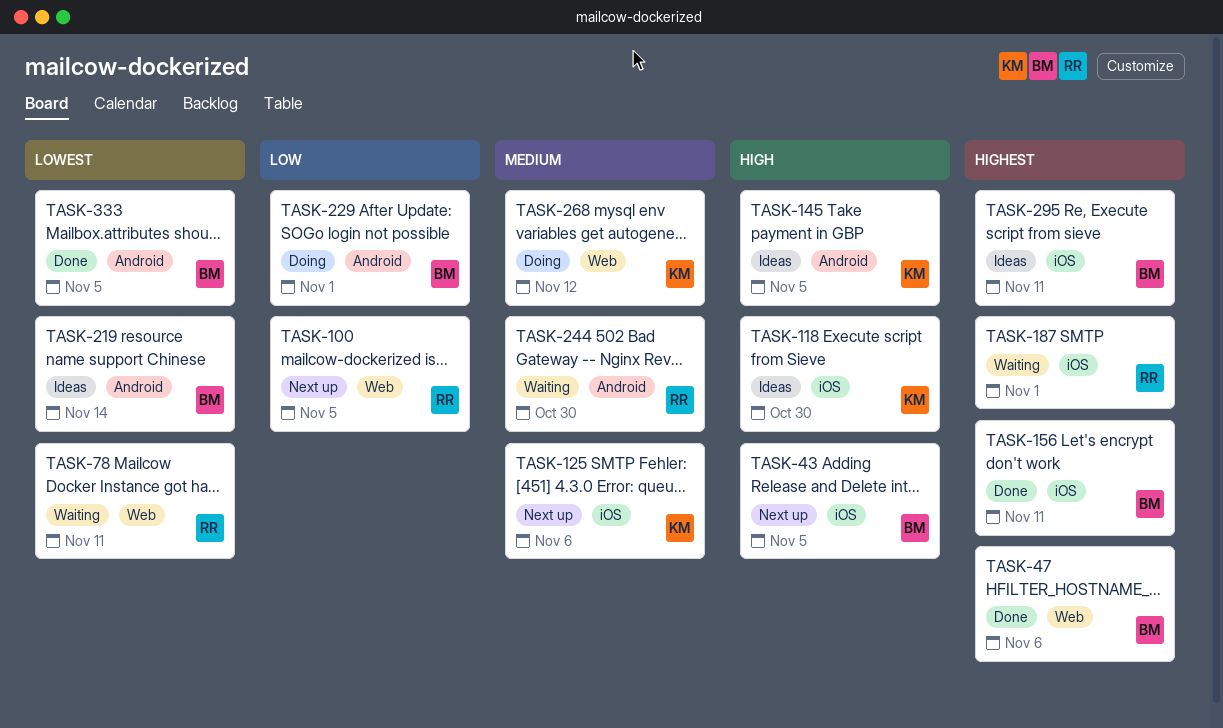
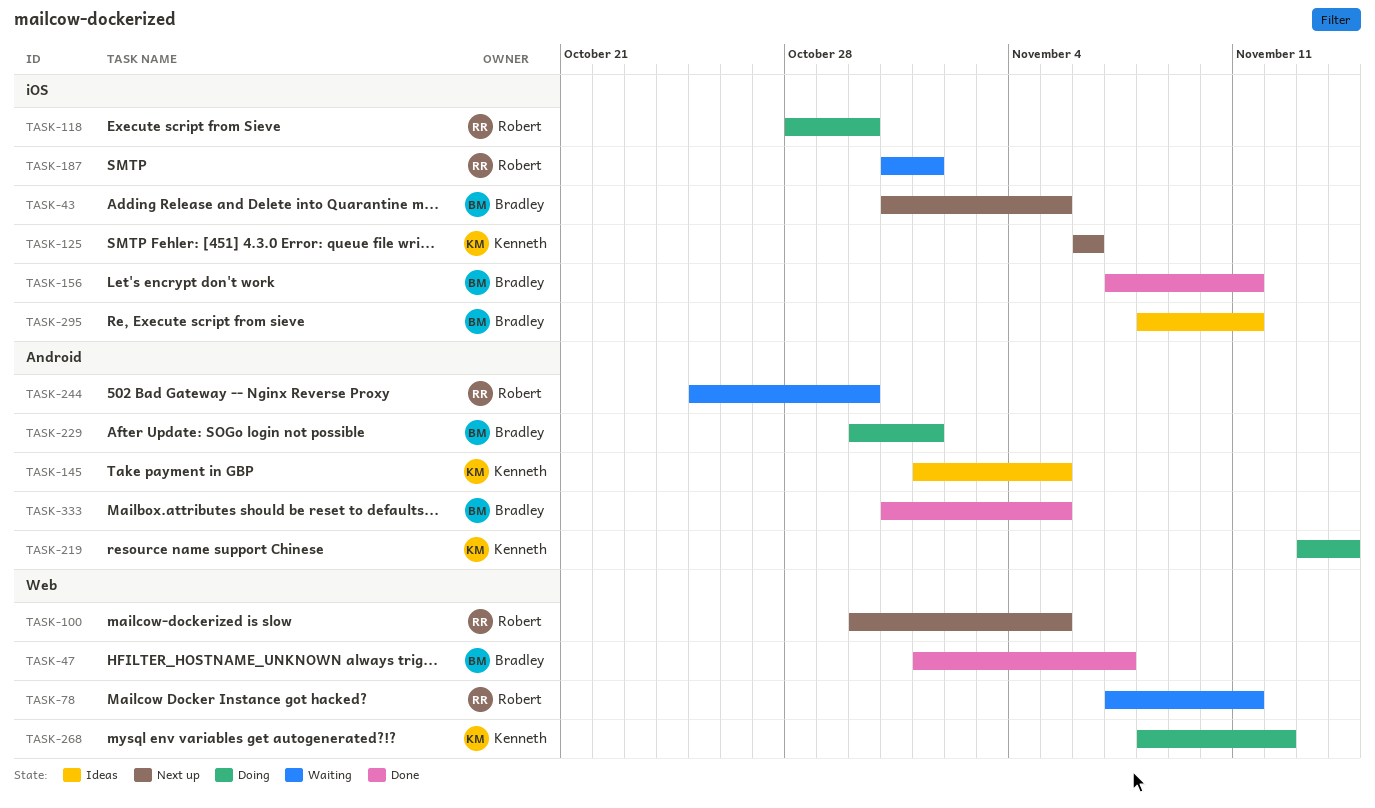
TASK-47, due: Nov 6 -> Nov 7
TASK-118, status: Ideas -> Doing
TASK-118, owner: Kenneth -> Robert
TASK-219, status: Ideas -> Doing
TASK-219, owner: Bradley -> Kenneth

